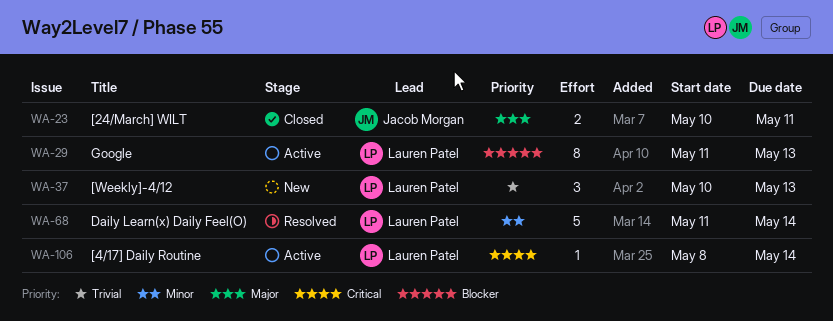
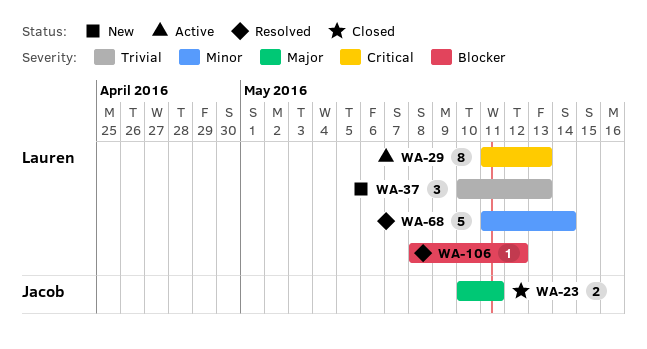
WA-29, priority: Blocker -> Critical
WA-106, status: Active -> Resolved
WA-106, priority: Critical -> Blocker
WA-106, due: May 14 -> May 12

